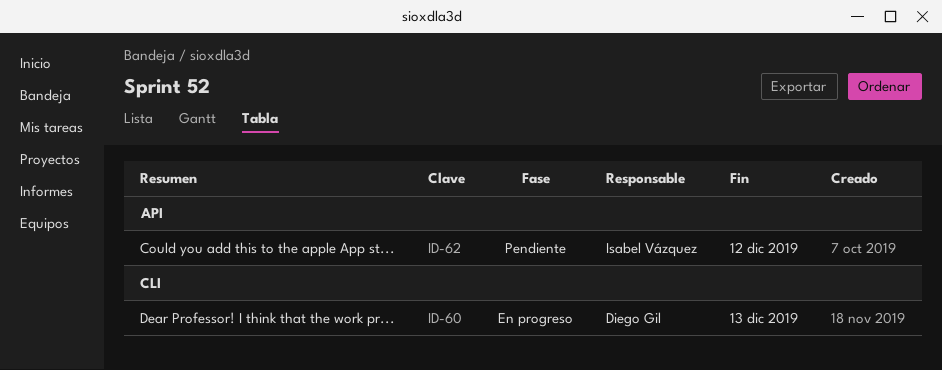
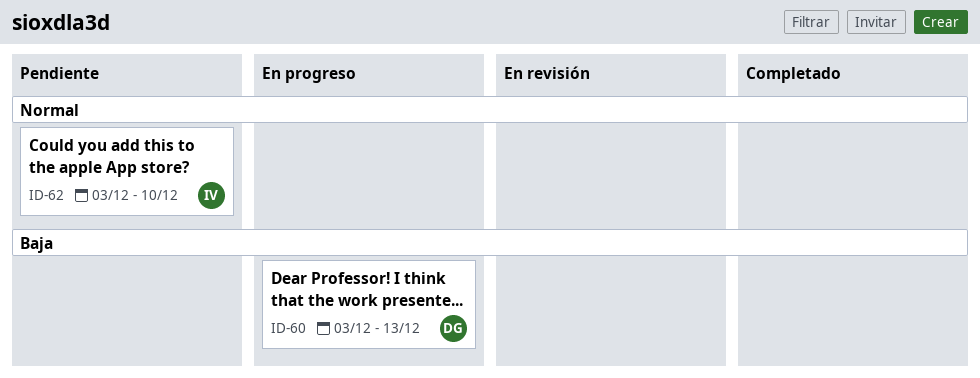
ID-62, due: Dec 12 -> Dec 10

